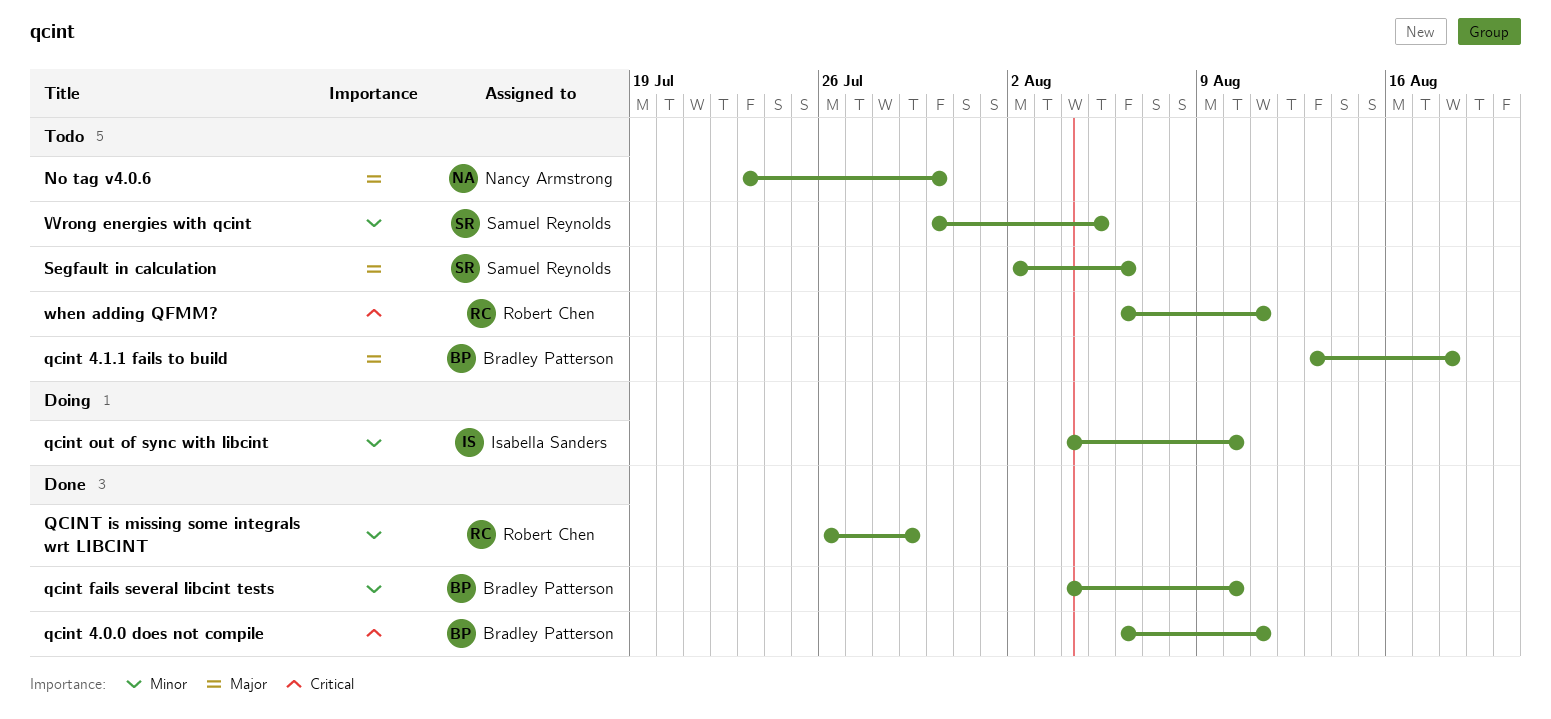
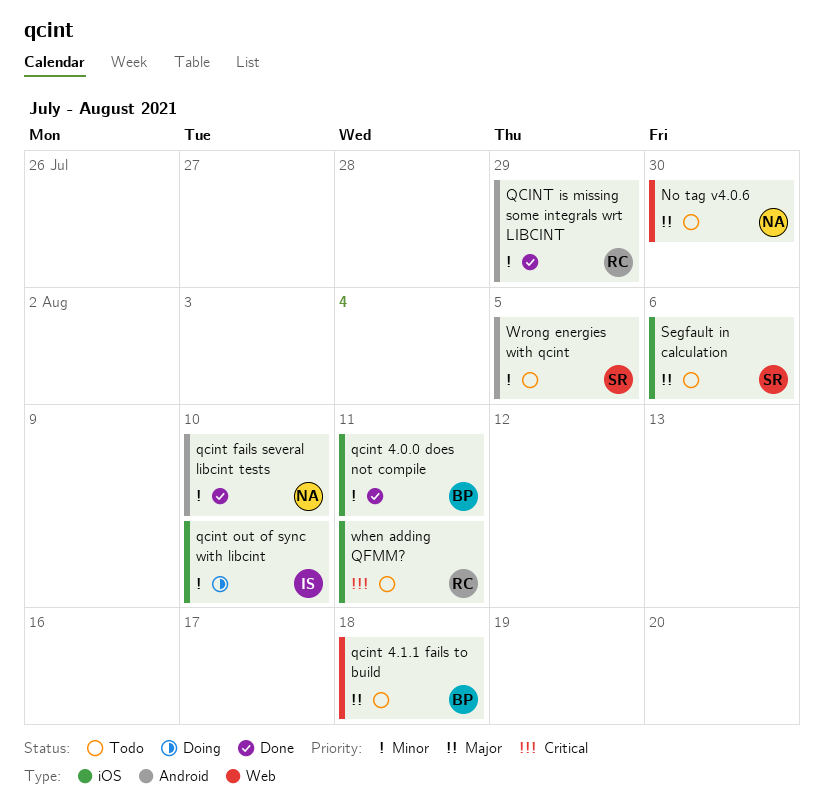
qcint 4.0.0 does not compile, priority: Critical -> Minor
qcint fails several libcint tests, owner: Bradley Patterson -> Nancy Armstrong

